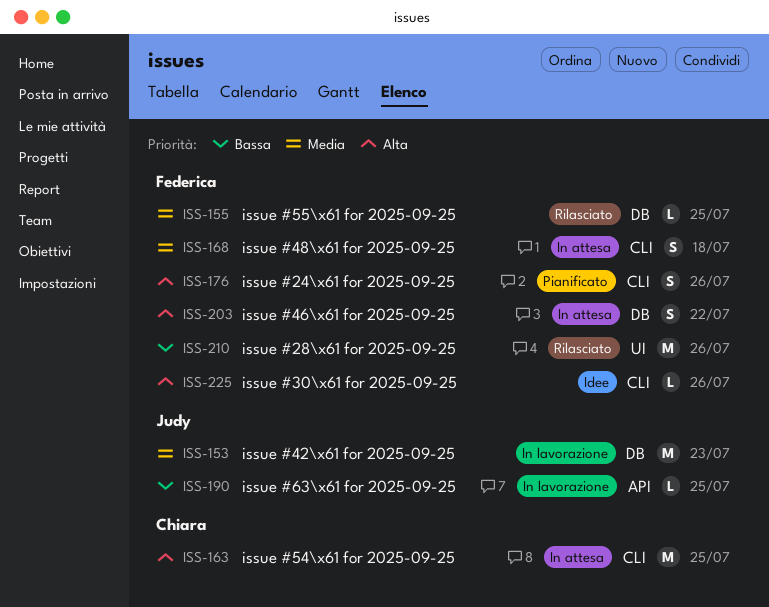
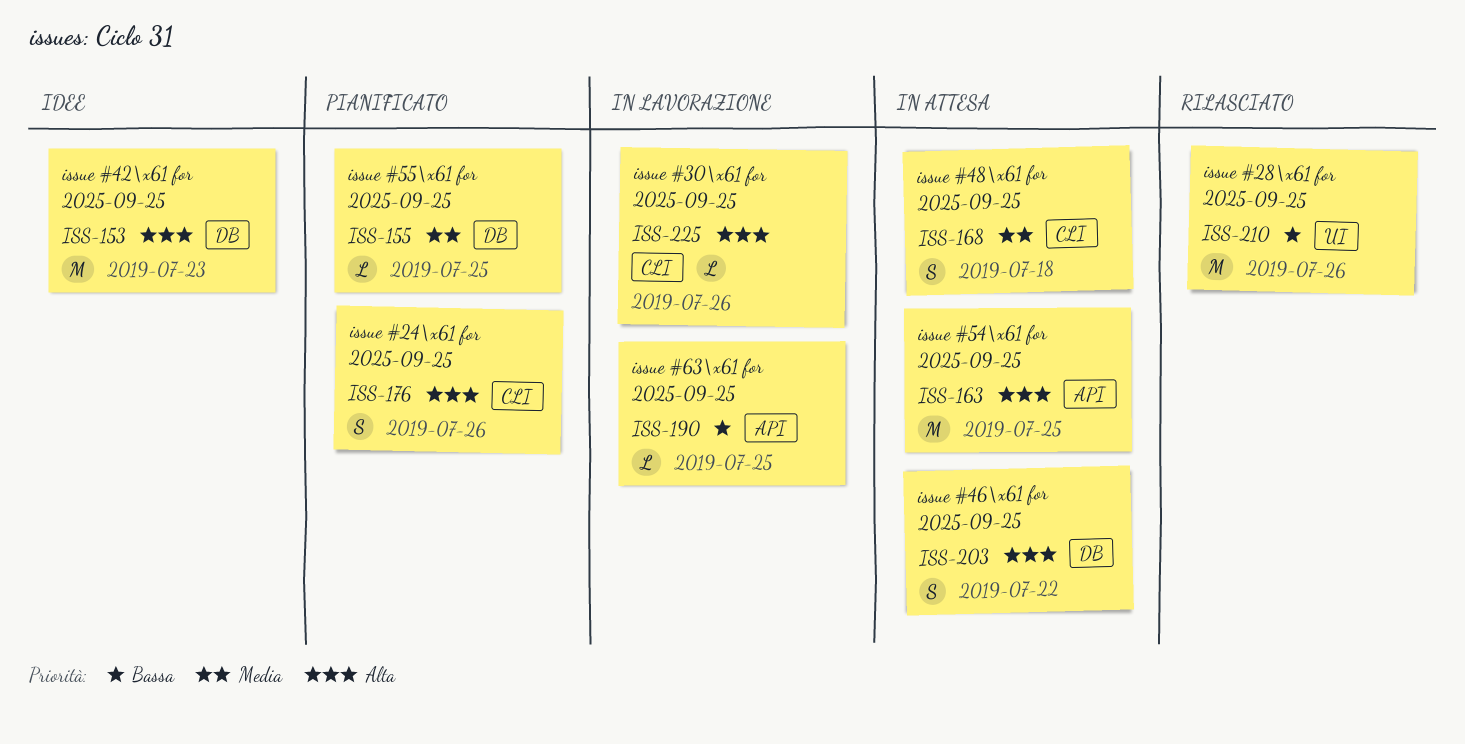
ISS-153, status: In lavorazione -> Idee
ISS-153, priority: Media -> Alta
ISS-155, status: Rilasciato -> Pianificato
ISS-163, label: CLI -> API
ISS-225, status: Idee -> In lavorazione

